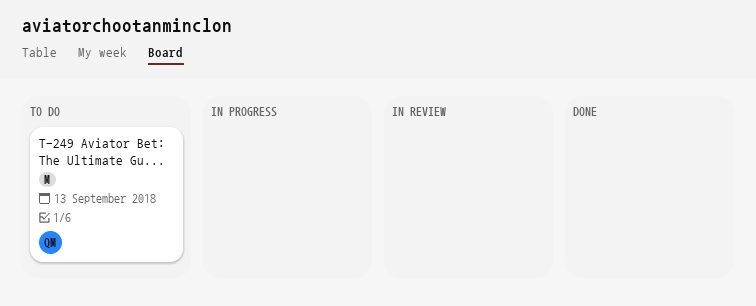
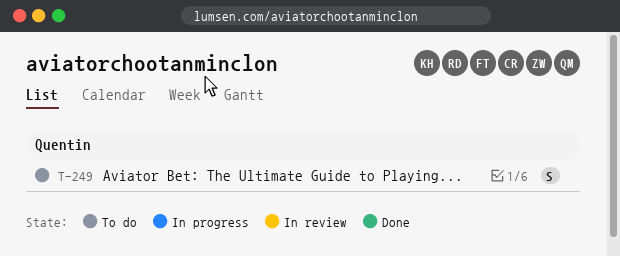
T-249, estimate: M -> S

